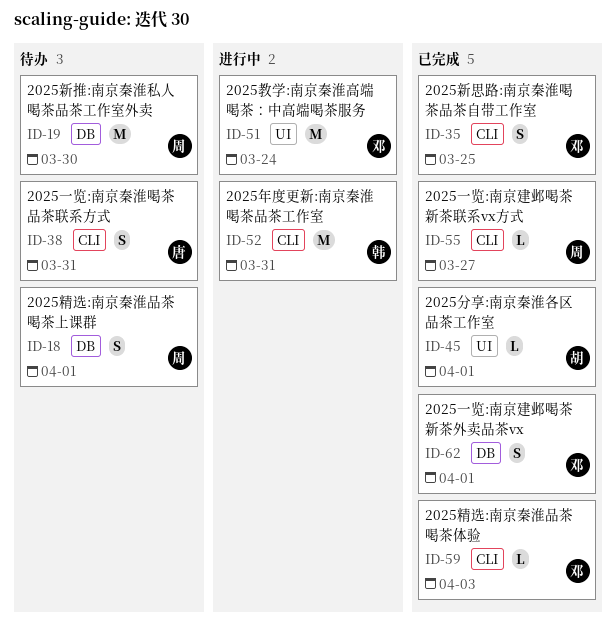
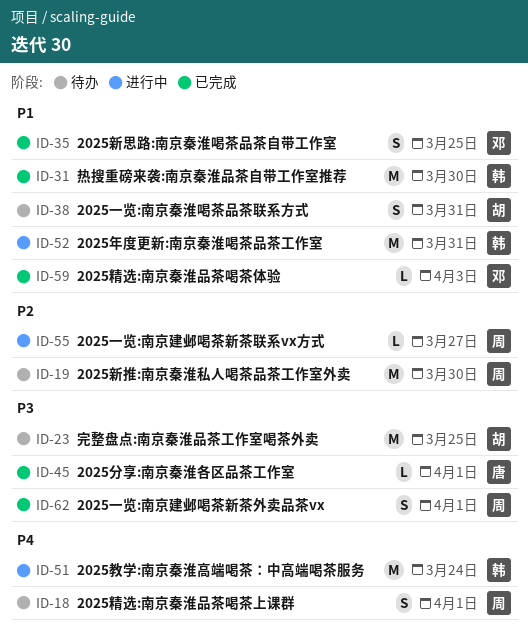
ID-23: none -> present
ID-31: none -> present
ID-38, owner: 唐 -> 胡
ID-45, owner: 胡 -> 唐
ID-51, owner: 邓 -> 韩
ID-55, status: 已完成 -> 进行中
ID-62, owner: 邓 -> 周

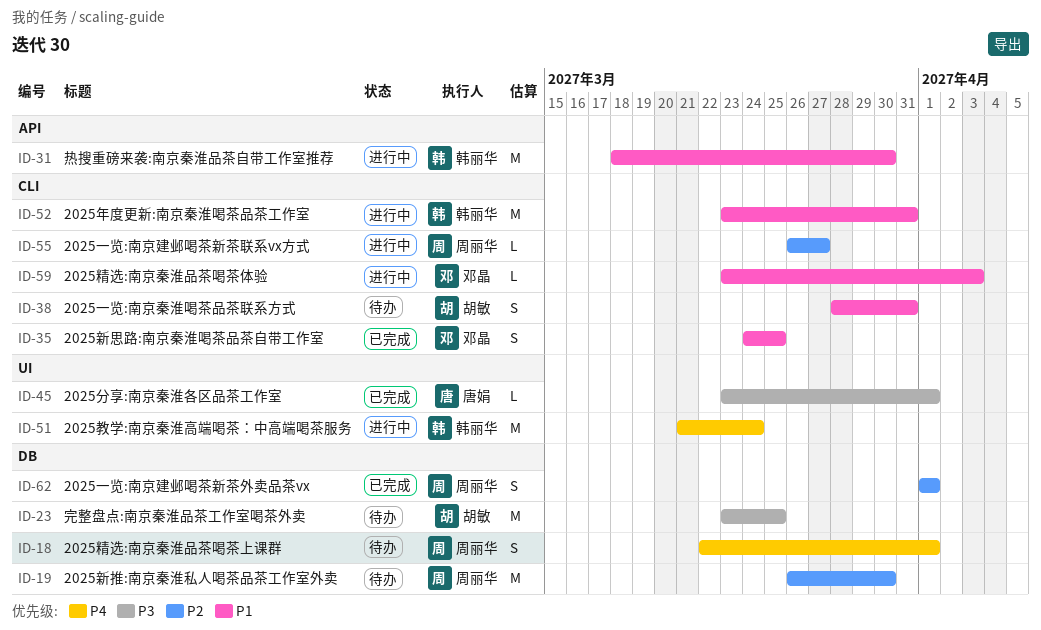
ID-31, status: 已完成 -> 进行中
ID-59, status: 已完成 -> 进行中
ID-62, priority: P3 -> P2

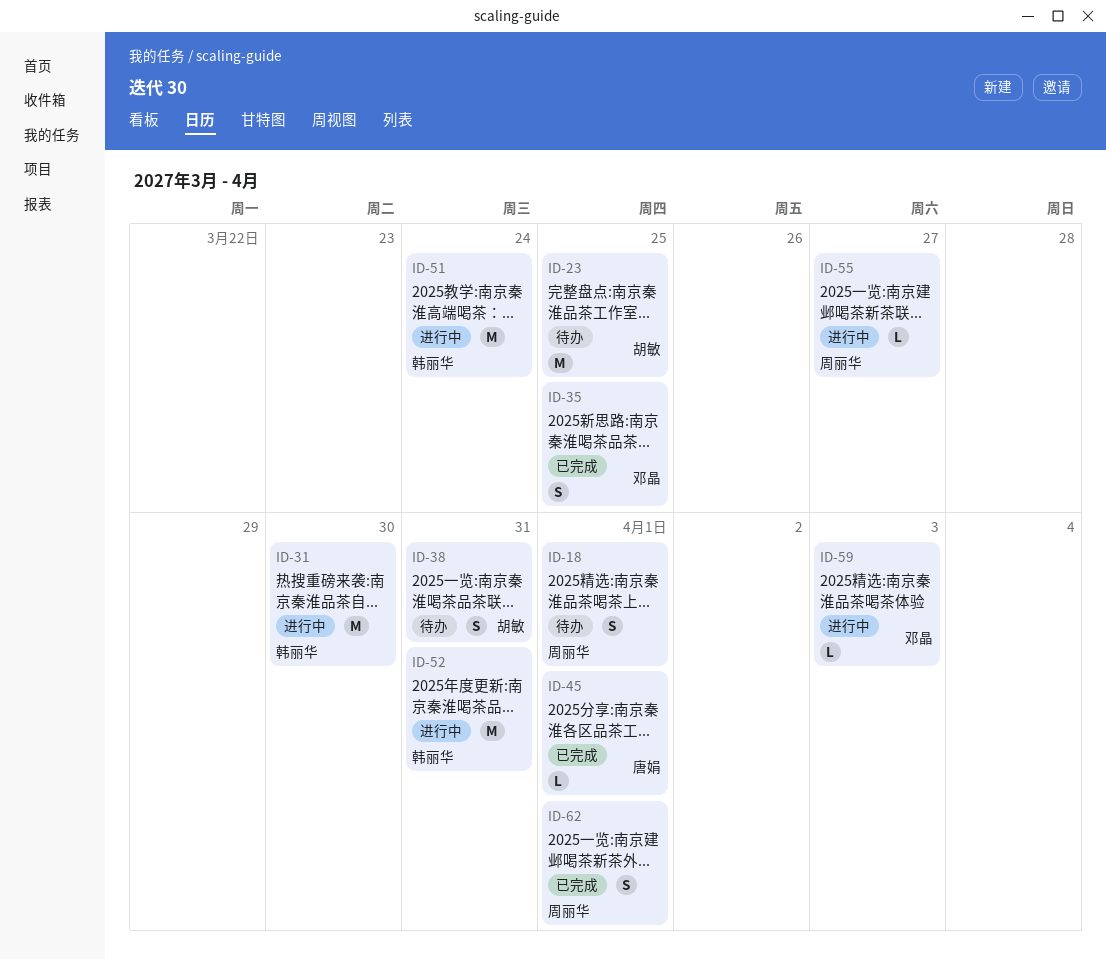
ID-19: present -> none

